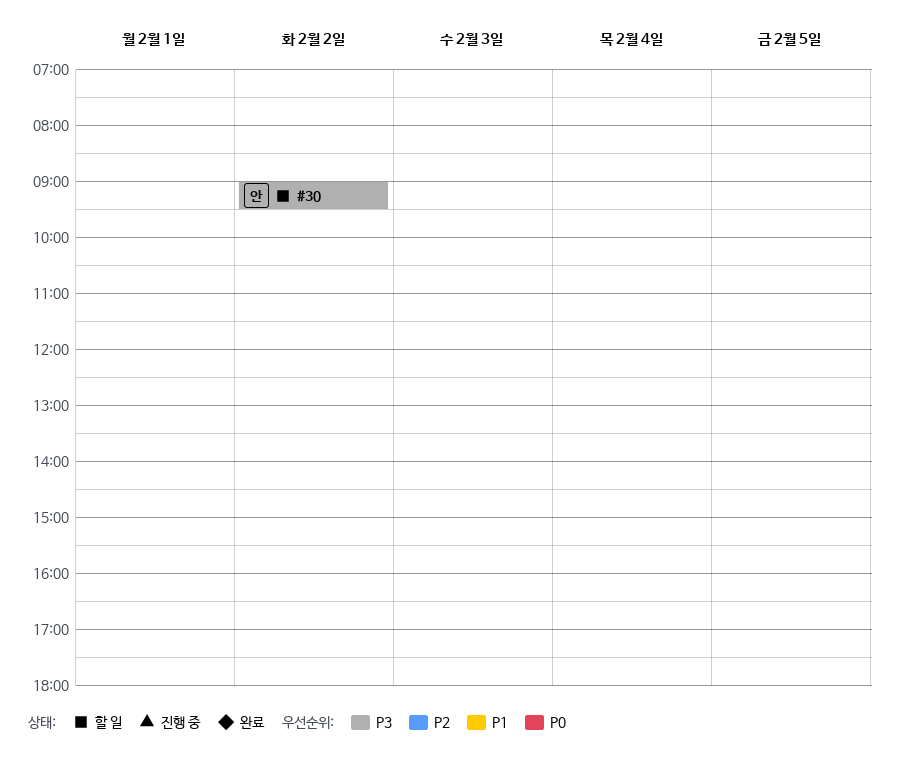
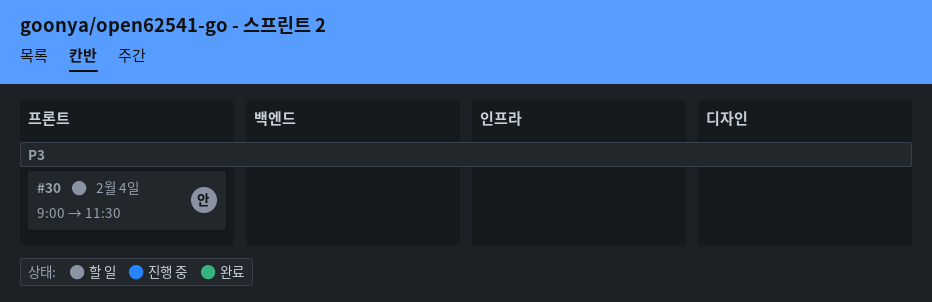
#30, day: Feb 2 -> Feb 4
#30, ends: 09:30 -> 11:30

